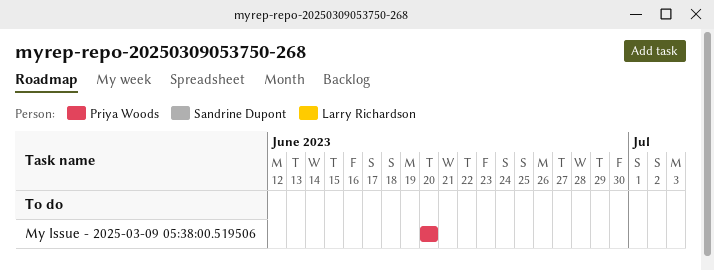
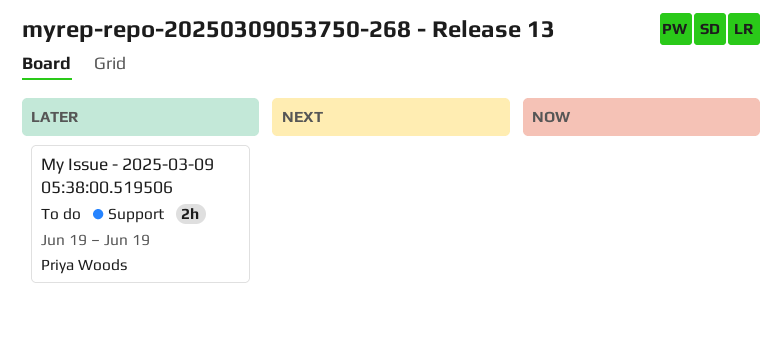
My Issue - 2025-03-09 05:38:00.519506, start: Jun 20 -> Jun 19
My Issue - 2025-03-09 05:38:00.519506, due: Jun 20 -> Jun 19

